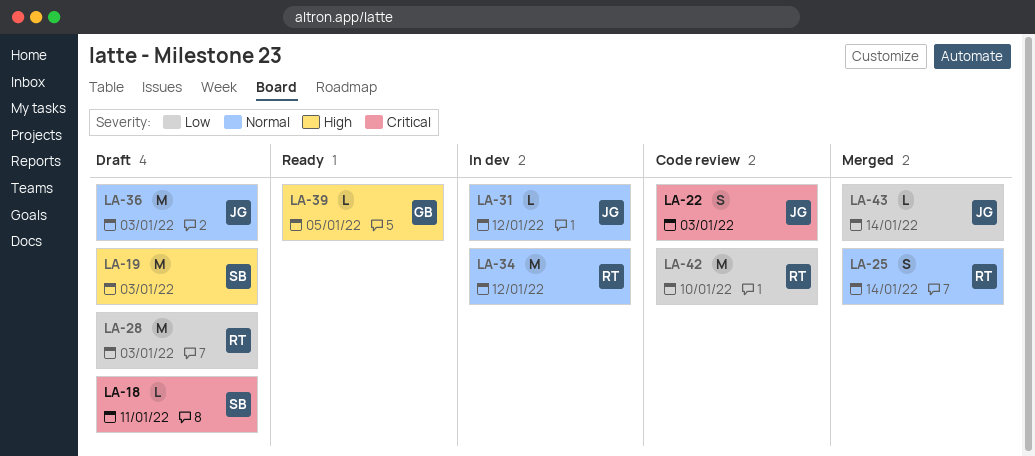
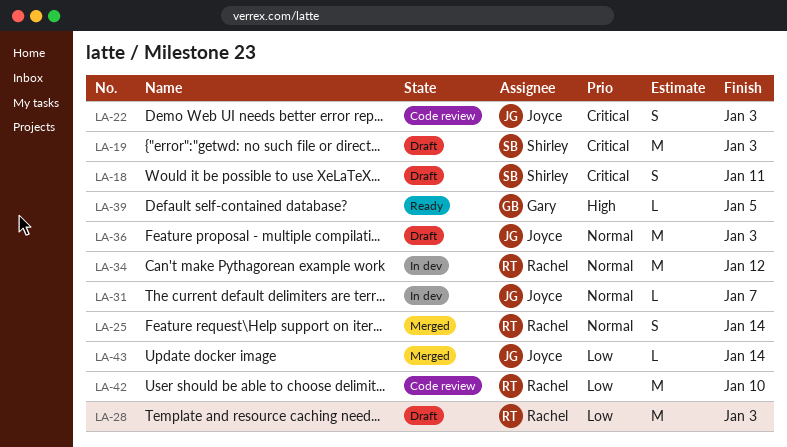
LA-18, estimate: L -> S
LA-19, priority: High -> Critical
LA-31, due: Jan 12 -> Jan 7

